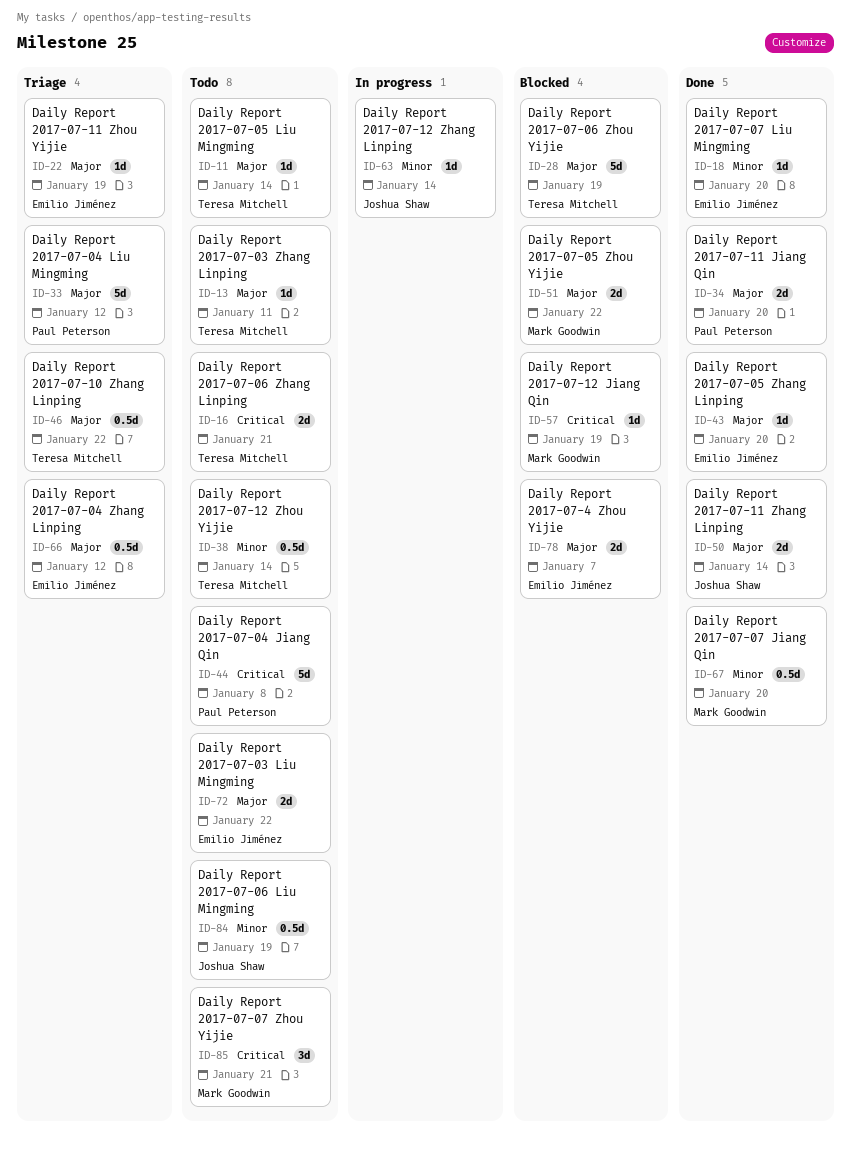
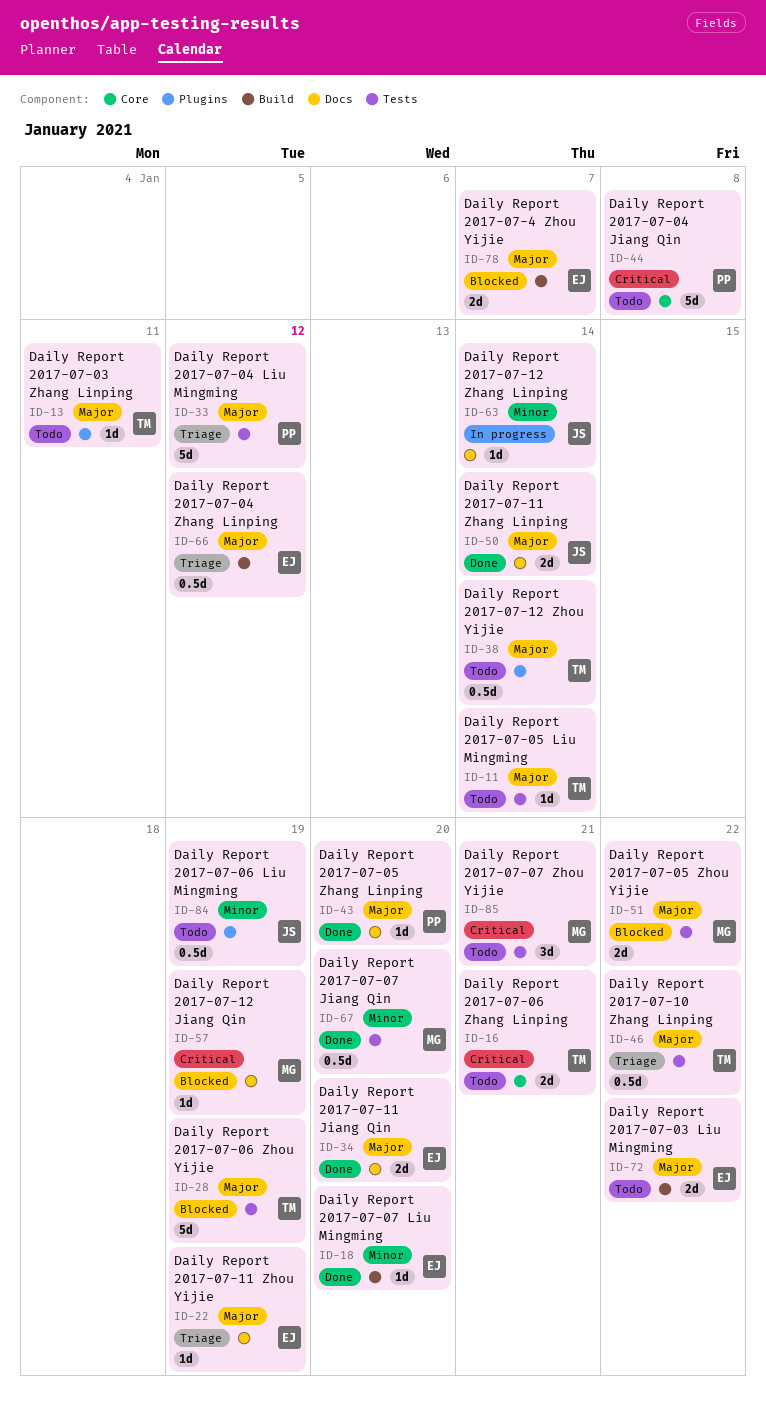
ID-34, owner: Paul Peterson -> Emilio Jiménez
ID-38, priority: Minor -> Major
ID-43, owner: Emilio Jiménez -> Paul Peterson

